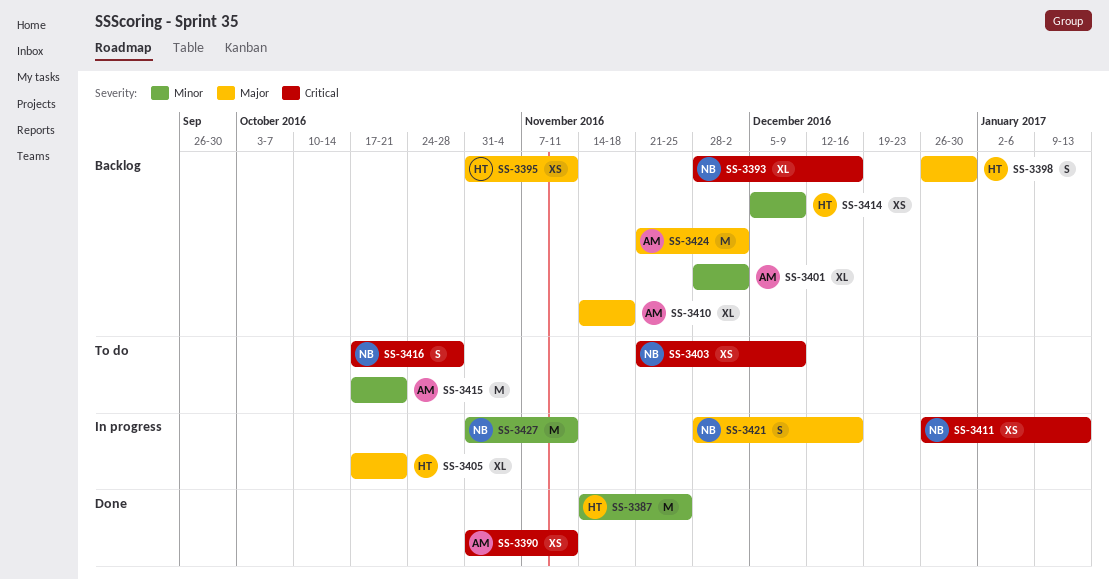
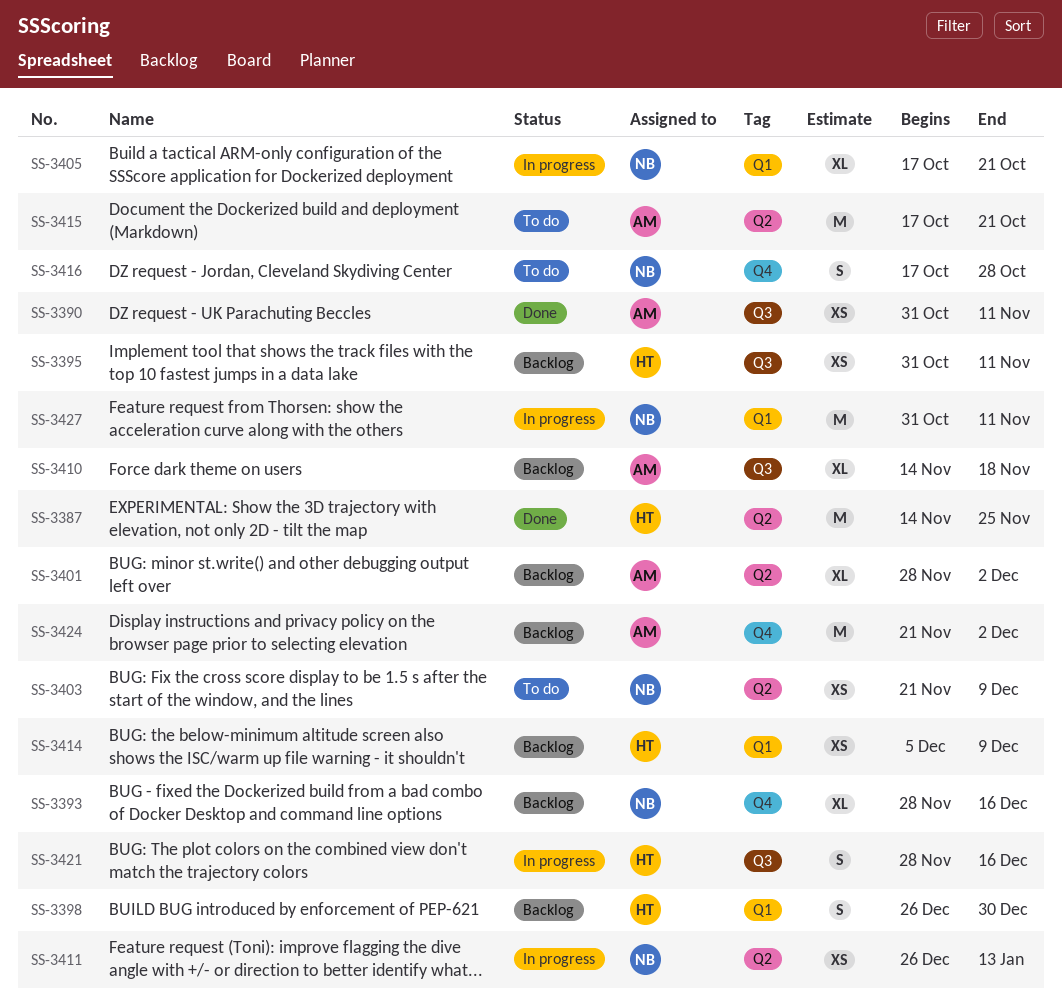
SS-3405, owner: HT -> NB
SS-3421, owner: NB -> HT

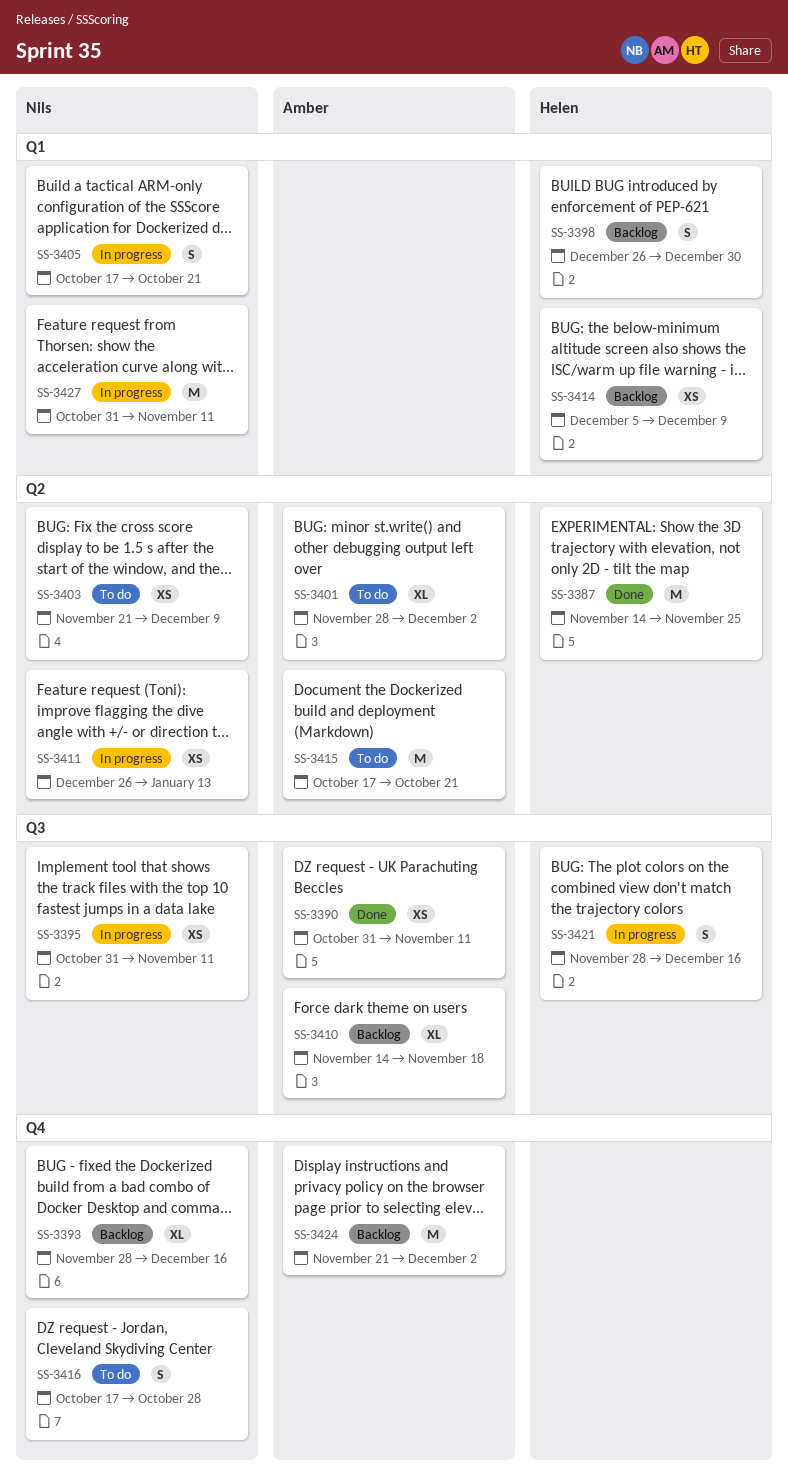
SS-3395, status: Backlog -> In progress
SS-3395, owner: Helen -> Nils
SS-3401, status: Backlog -> To do
SS-3405, estimate: XL -> S

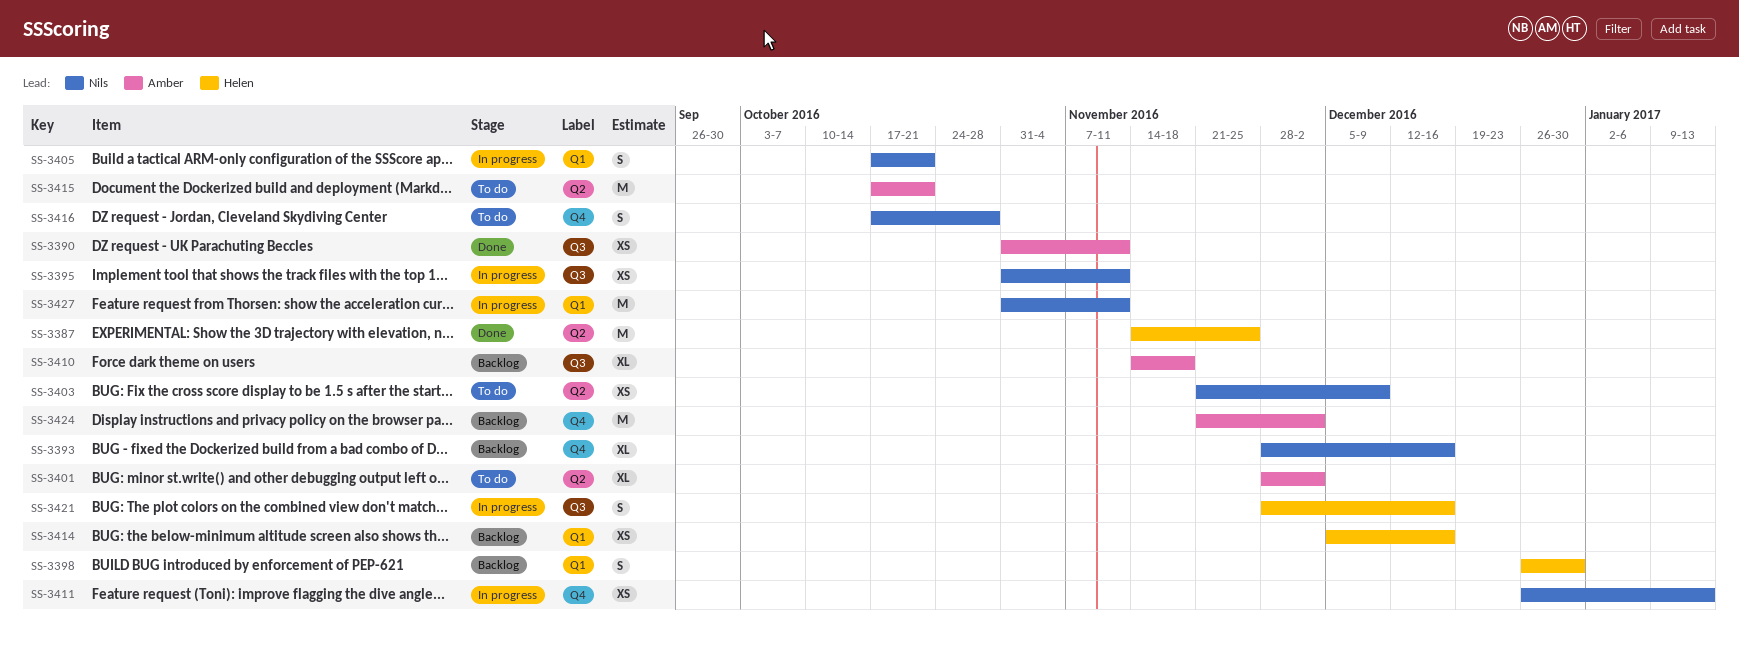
SS-3411, label: Q2 -> Q4
SS-3414, due: Dec 9 -> Dec 16

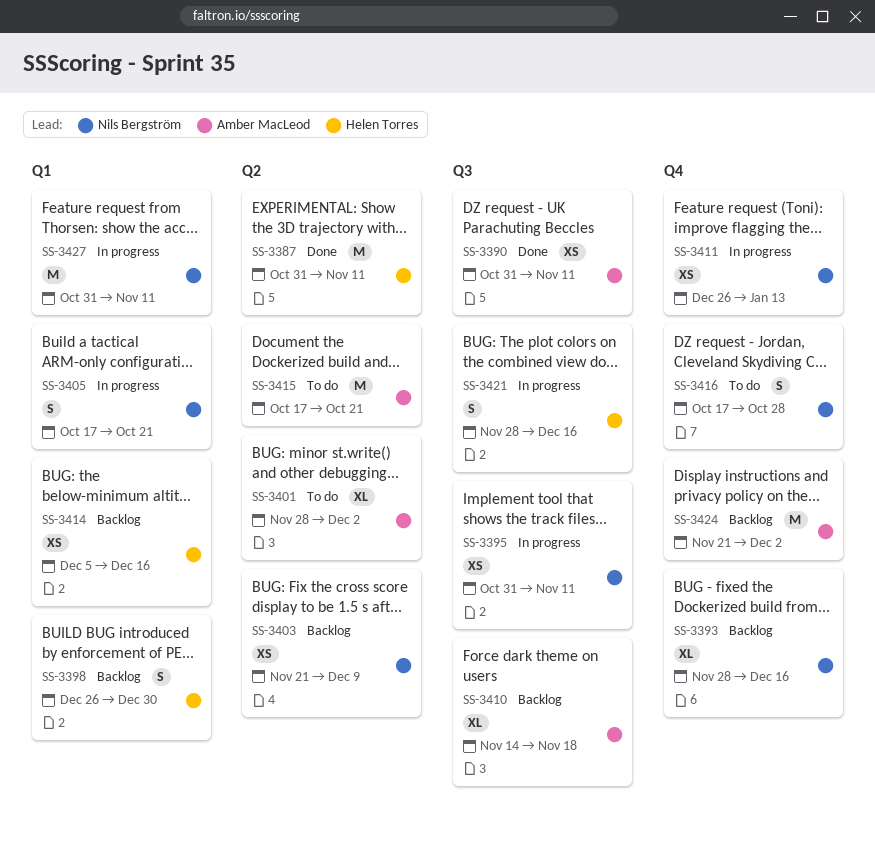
SS-3387, start: Nov 14 -> Oct 31
SS-3387, due: Nov 25 -> Nov 11
SS-3403, status: To do -> Backlog

